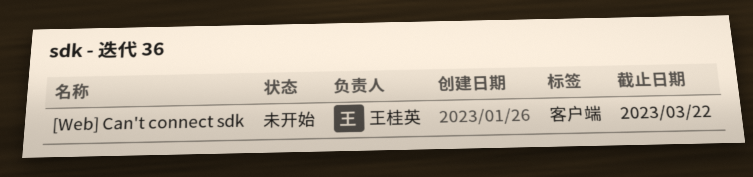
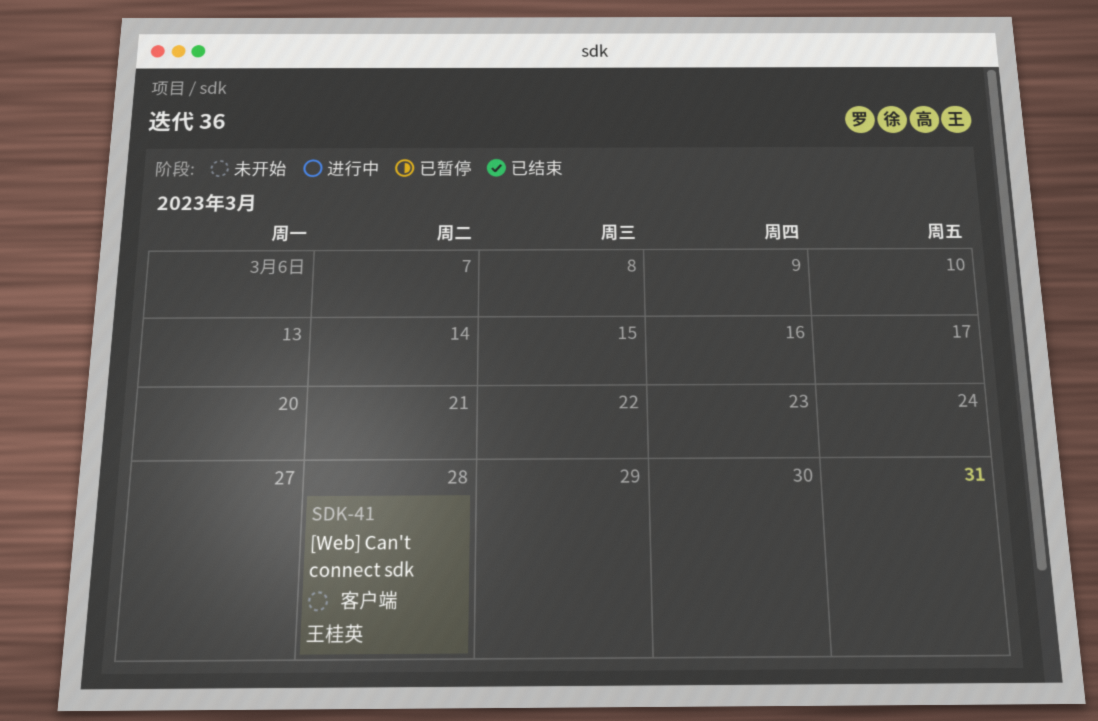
[Web] Can't connect sdk, due: Mar 22 -> Mar 28

